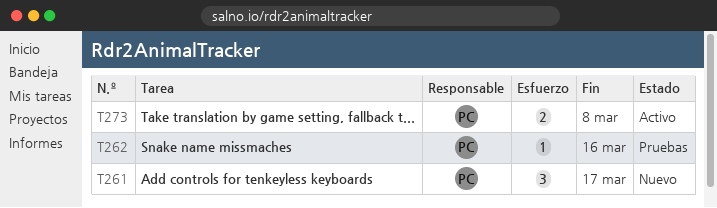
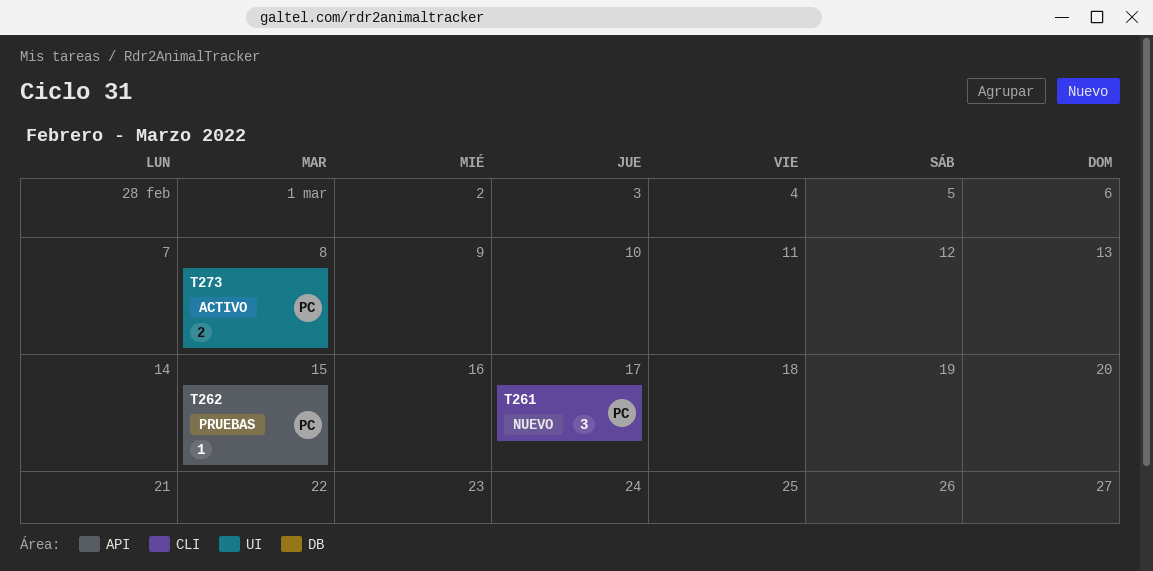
T262, due: Mar 16 -> Mar 15

